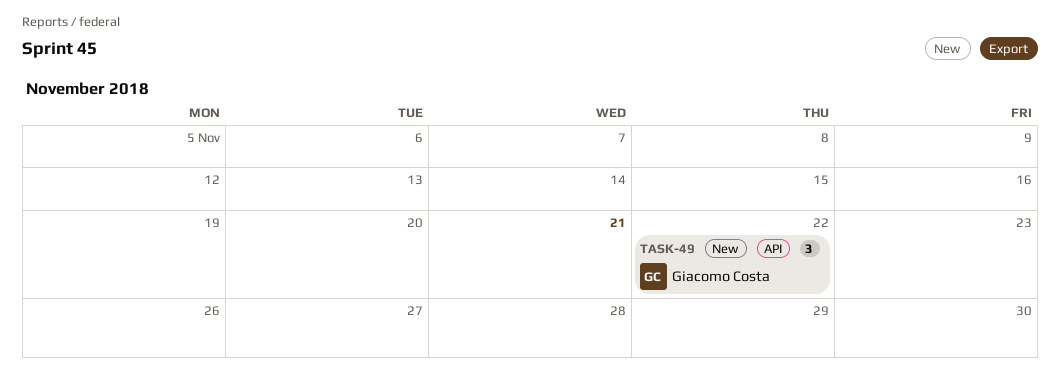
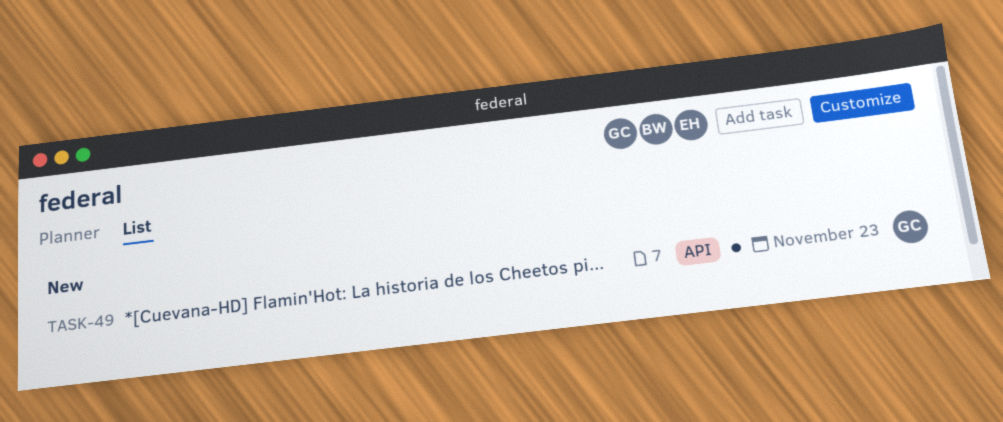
TASK-49, estimate: 3 -> 1
TASK-49, due: Nov 22 -> Nov 23

